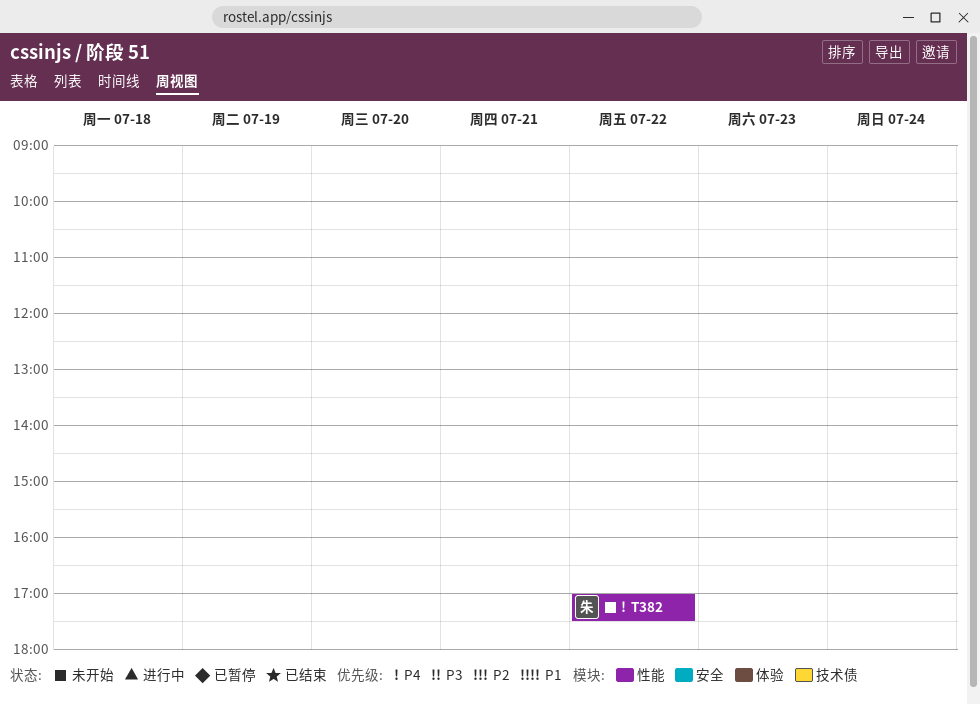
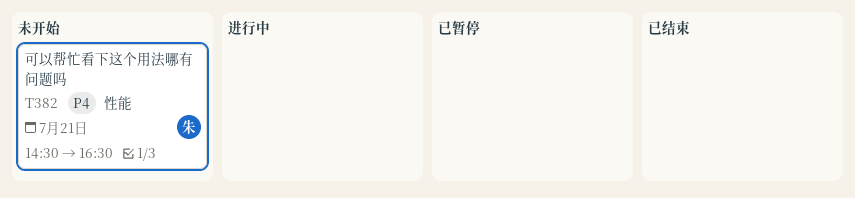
T382, day: Jul 22 -> Jul 21
T382, begins: 17:00 -> 14:30
T382, ends: 17:30 -> 16:30

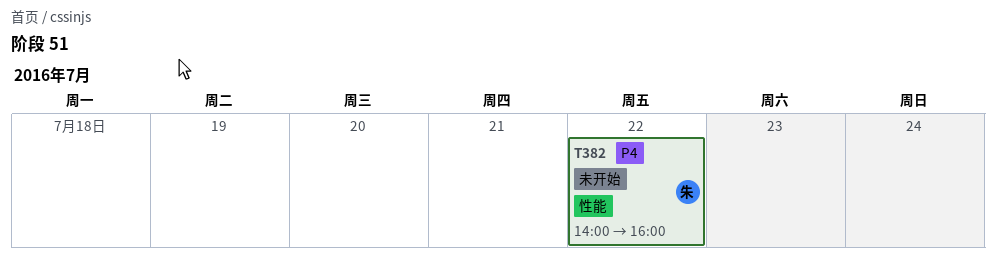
T382, day: Jul 21 -> Jul 22
T382, begins: 14:30 -> 14:00
T382, ends: 16:30 -> 16:00

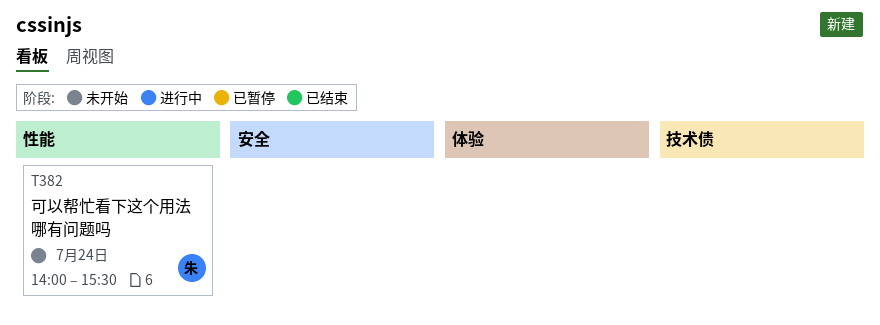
T382, day: Jul 22 -> Jul 24
T382, ends: 16:00 -> 15:30

